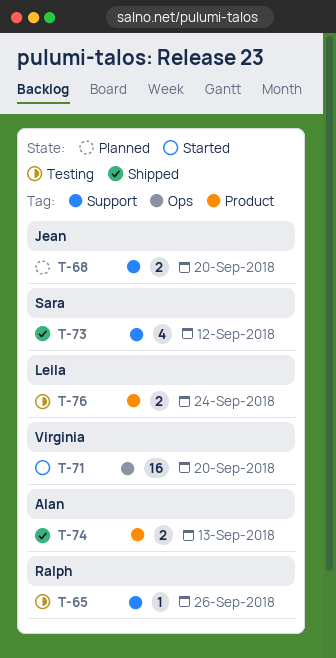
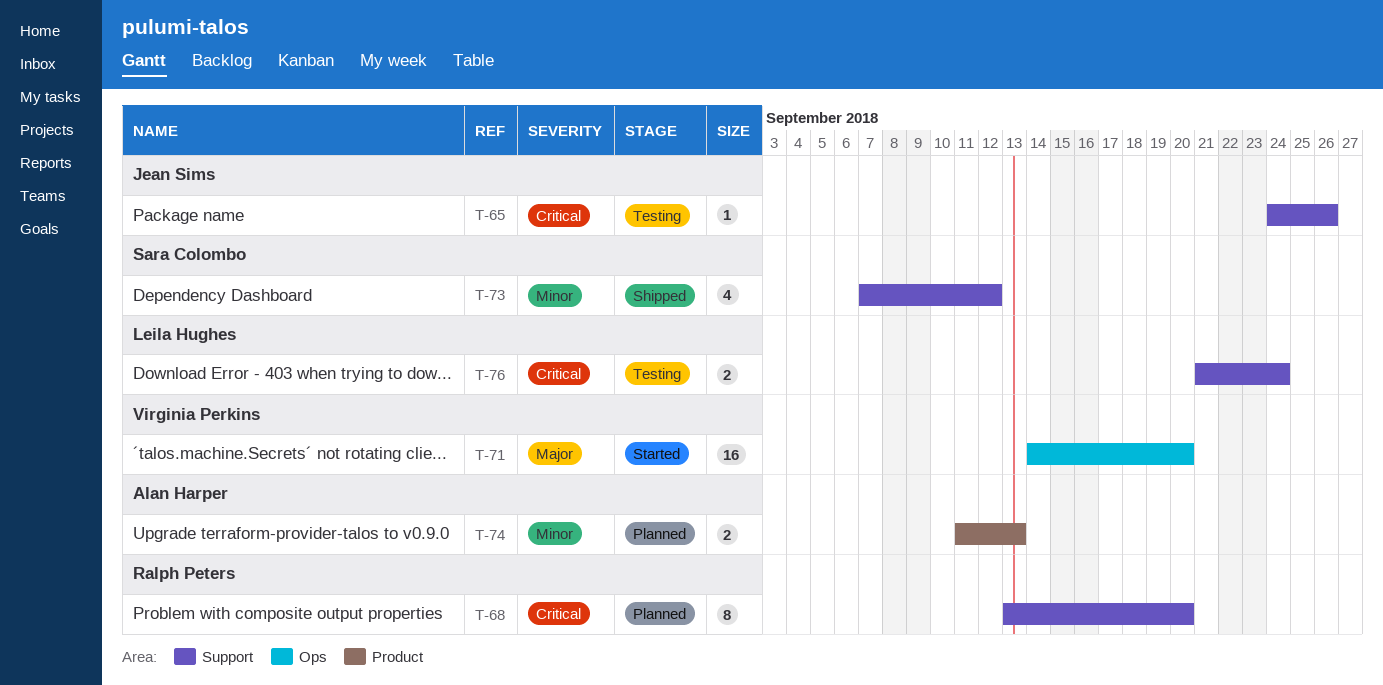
T-65, owner: Ralph Peters -> Jean Sims
T-68, owner: Jean Sims -> Ralph Peters
T-68, estimate: 2 -> 8
T-74, status: Shipped -> Planned
T-76, label: Product -> Support

